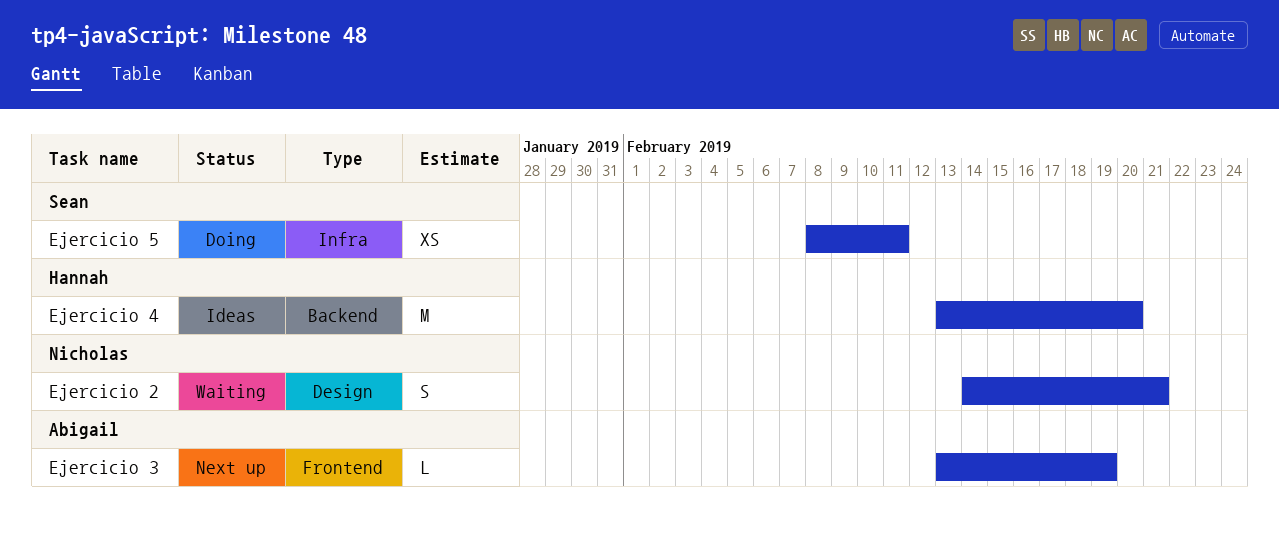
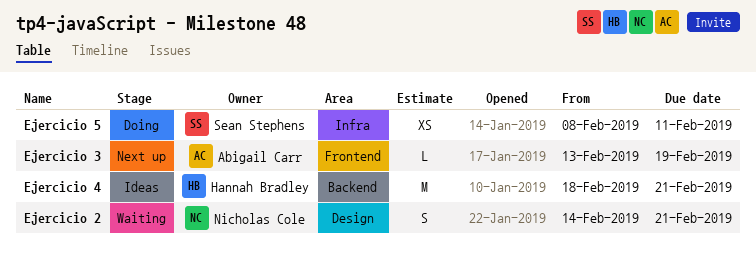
Ejercicio 4, start: Feb 13 -> Feb 18
Ejercicio 4, due: Feb 20 -> Feb 21

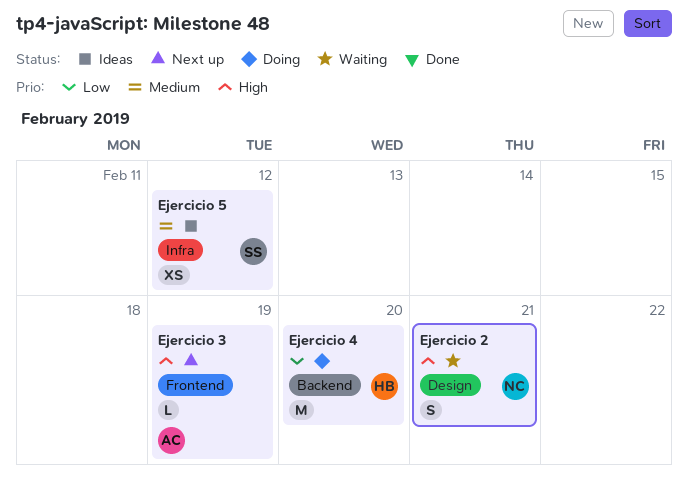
Ejercicio 4, status: Ideas -> Doing
Ejercicio 4, due: Feb 21 -> Feb 20
Ejercicio 5, status: Doing -> Ideas
Ejercicio 5, due: Feb 11 -> Feb 12

